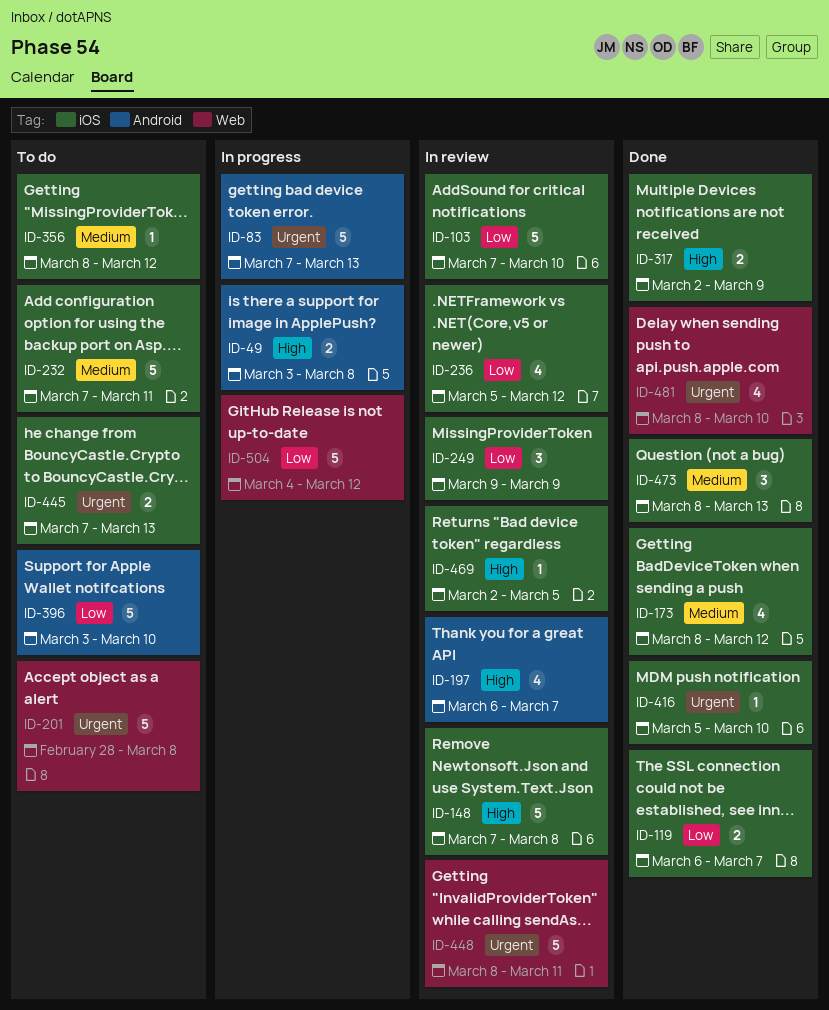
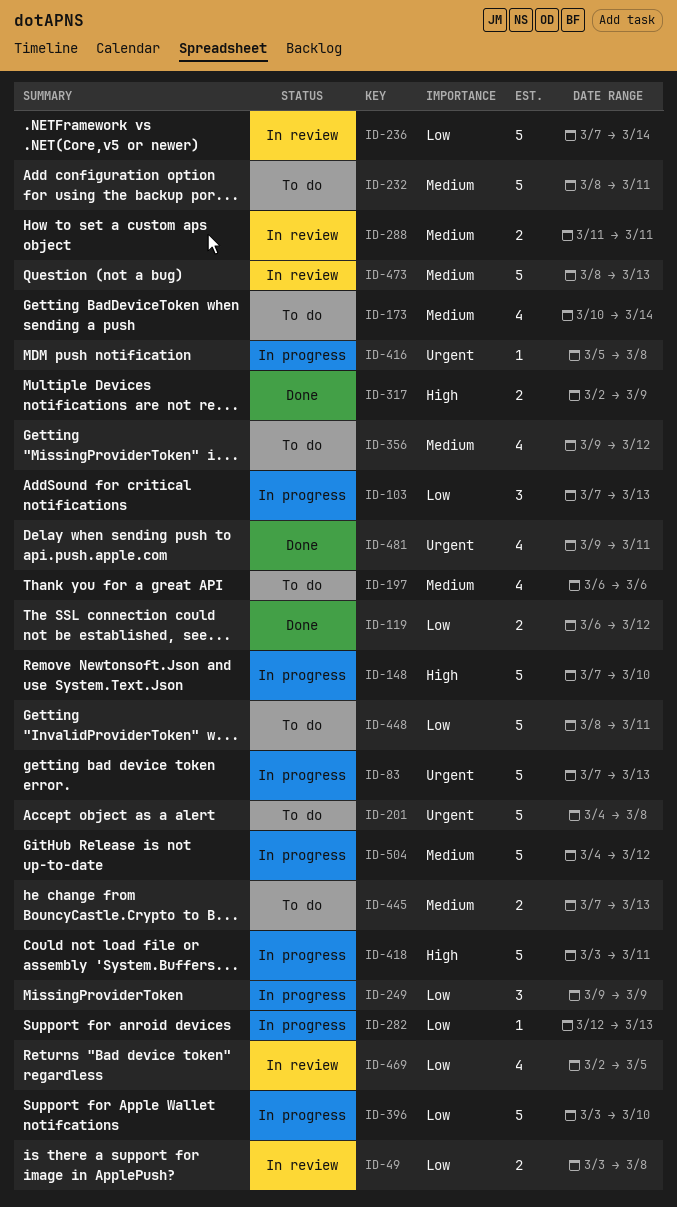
ID-49, status: In progress -> In review
ID-49, priority: High -> Low
ID-103, status: In review -> In progress
ID-103, estimate: 5 -> 3
ID-103, due: Mar 10 -> Mar 13
ID-119, due: Mar 7 -> Mar 12
ID-148, status: In review -> In progress
ID-148, due: Mar 8 -> Mar 10
ID-173, status: Done -> To do
ID-173, start: Mar 8 -> Mar 10
ID-173, due: Mar 12 -> Mar 14
ID-197, status: In review -> To do
ID-197, priority: High -> Medium
ID-197, due: Mar 7 -> Mar 6
ID-201, start: Feb 28 -> Mar 4
ID-232, start: Mar 7 -> Mar 8
ID-236, estimate: 4 -> 5
ID-236, start: Mar 5 -> Mar 7
ID-236, due: Mar 12 -> Mar 14
ID-249, status: In review -> In progress
ID-282: none -> present
ID-288: none -> present
ID-356, estimate: 1 -> 4
ID-356, start: Mar 8 -> Mar 9
ID-396, status: To do -> In progress
ID-416, status: Done -> In progress
ID-416, due: Mar 10 -> Mar 8
ID-418: none -> present
ID-445, priority: Urgent -> Medium
ID-448, status: In review -> To do
ID-448, priority: Urgent -> Low
ID-469, priority: High -> Low
ID-469, estimate: 1 -> 4
ID-473, status: Done -> In review
ID-473, estimate: 3 -> 5
ID-481, start: Mar 8 -> Mar 9
ID-481, due: Mar 10 -> Mar 11
ID-504, priority: Low -> Medium

